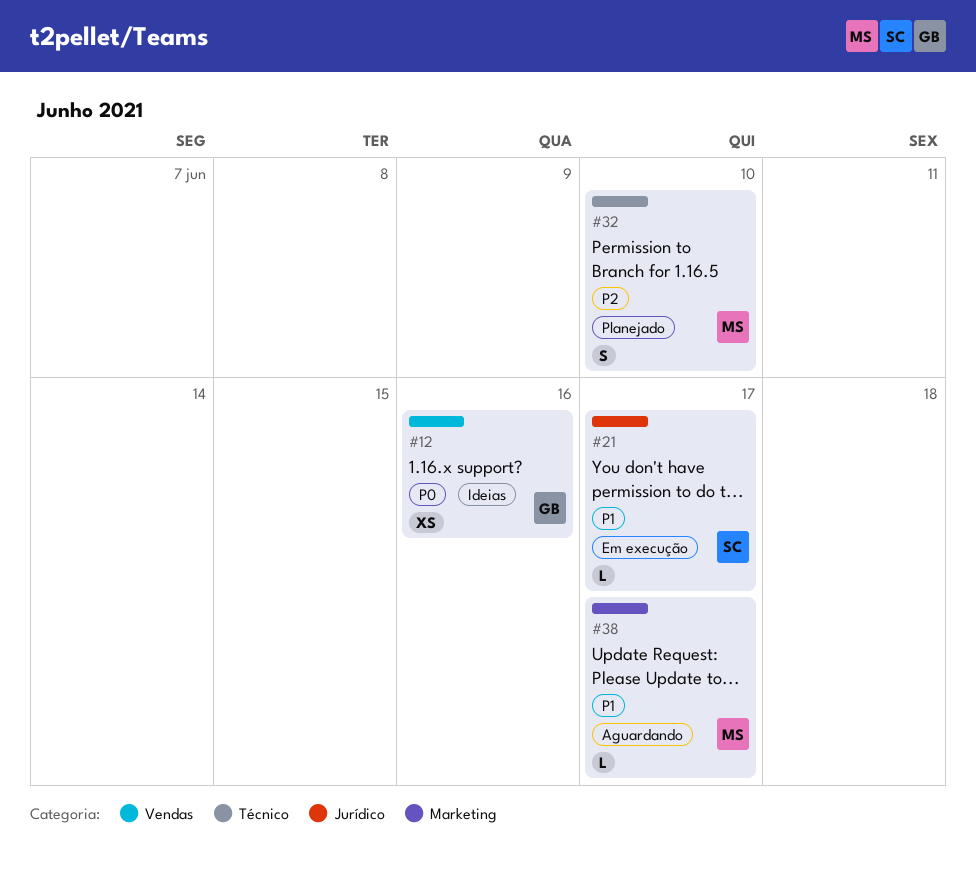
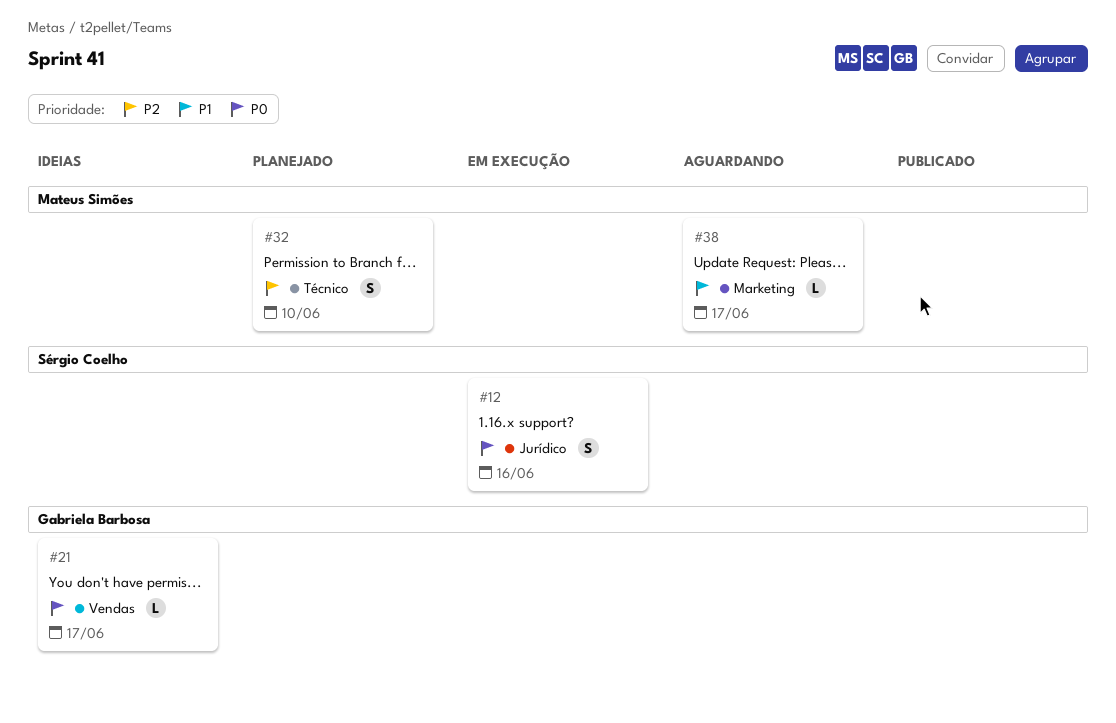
#12, status: Ideias -> Em execução
#12, owner: Gabriela Barbosa -> Sérgio Coelho
#12, label: Vendas -> Jurídico
#12, estimate: XS -> S
#21, status: Em execução -> Ideias
#21, owner: Sérgio Coelho -> Gabriela Barbosa
#21, priority: P1 -> P0
#21, label: Jurídico -> Vendas

